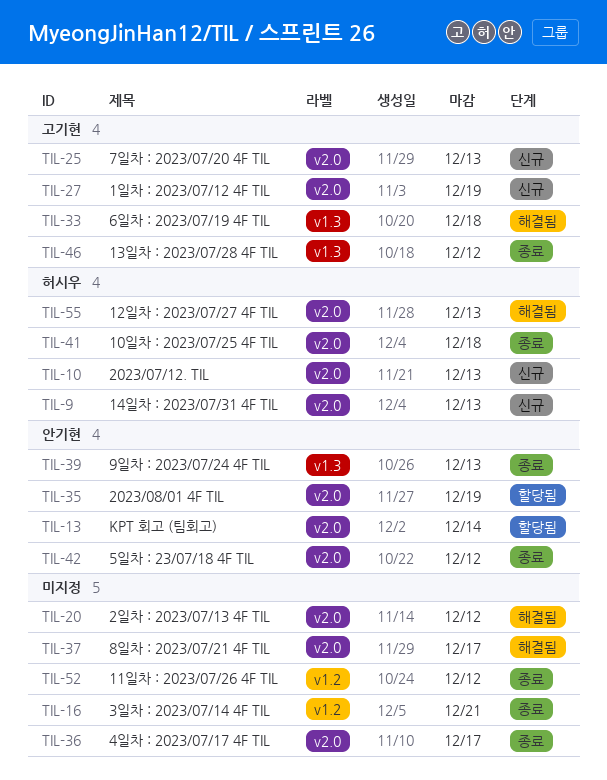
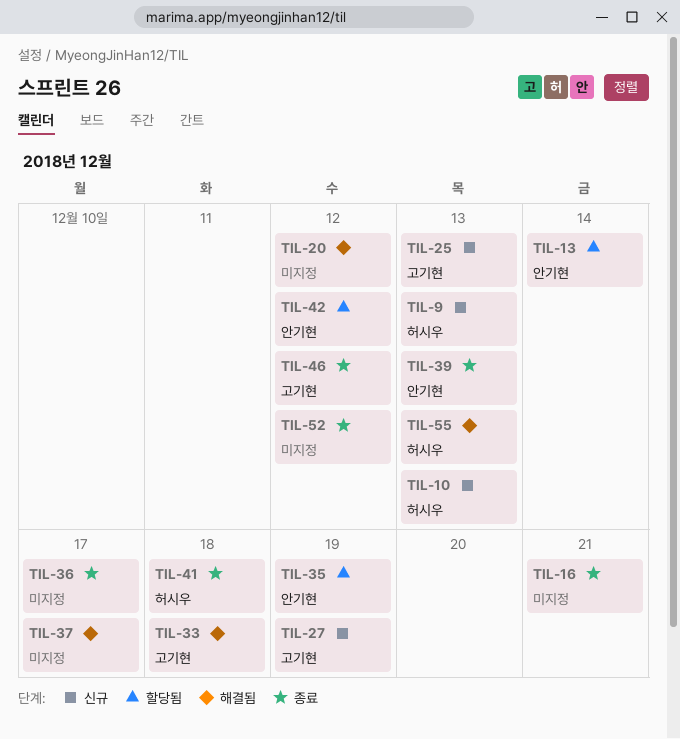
TIL-42, status: 종료 -> 할당됨

